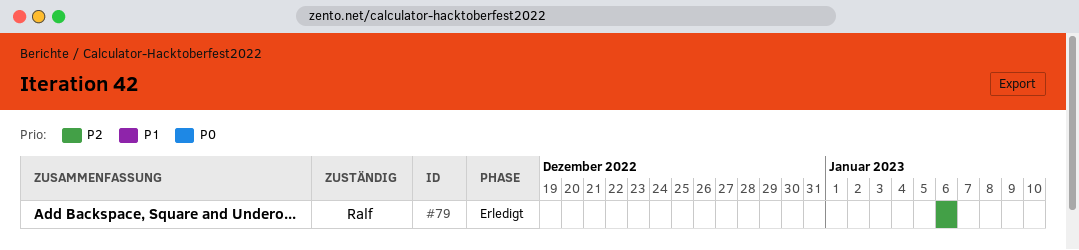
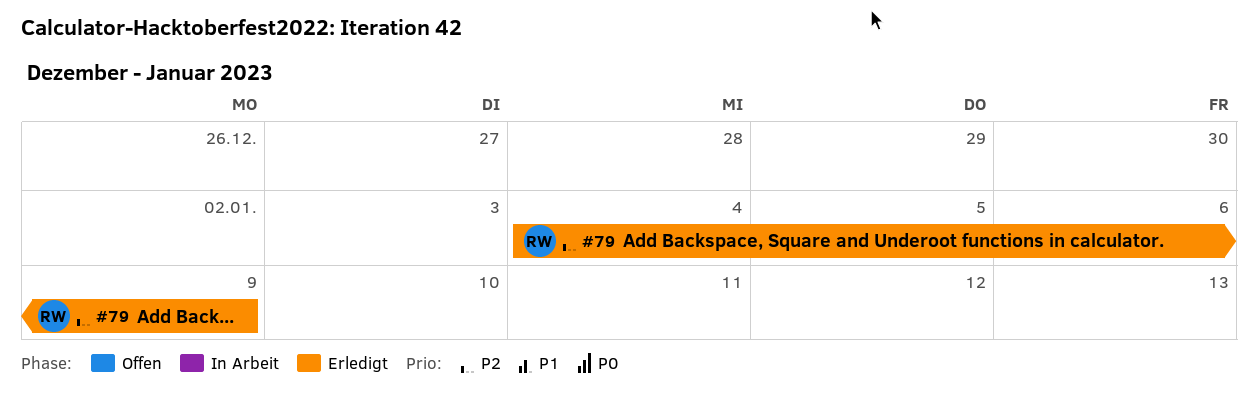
#79, start: Jan 6 -> Jan 4
#79, due: Jan 6 -> Jan 9

